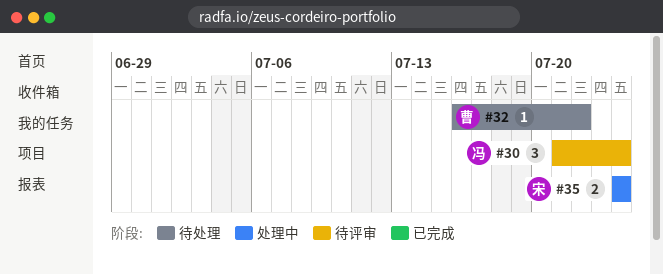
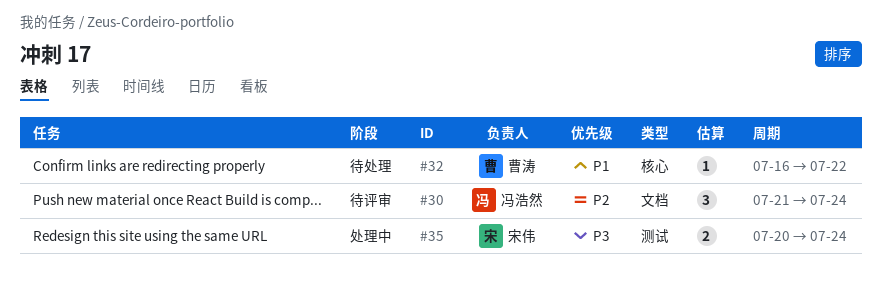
#35, start: Jul 24 -> Jul 20

